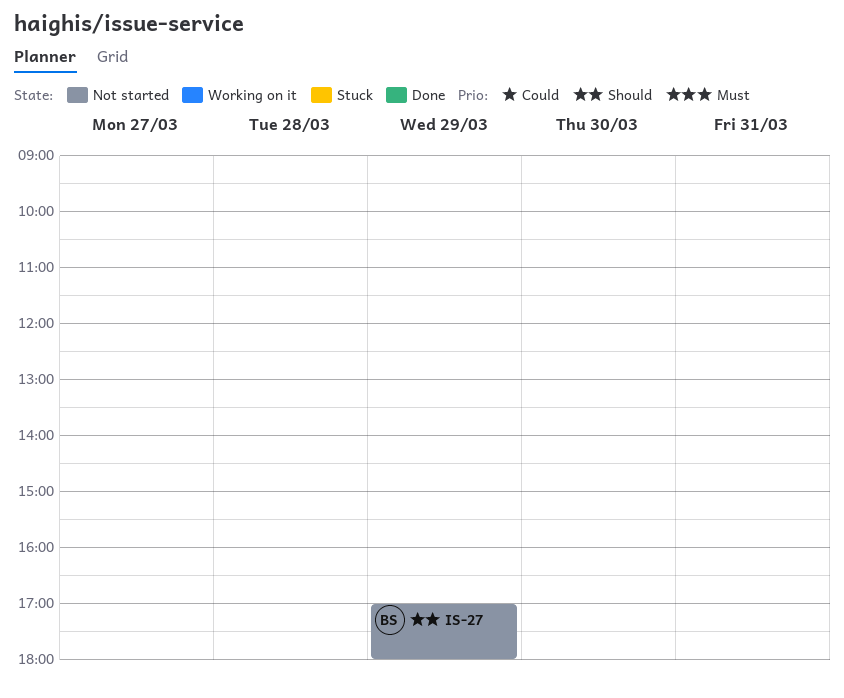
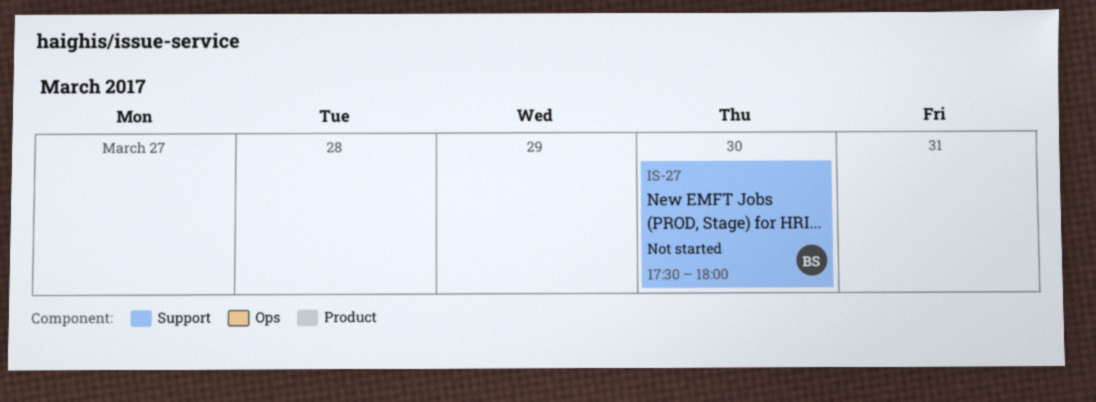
IS-27, day: Mar 29 -> Mar 30
IS-27, begins: 17:00 -> 17:30

